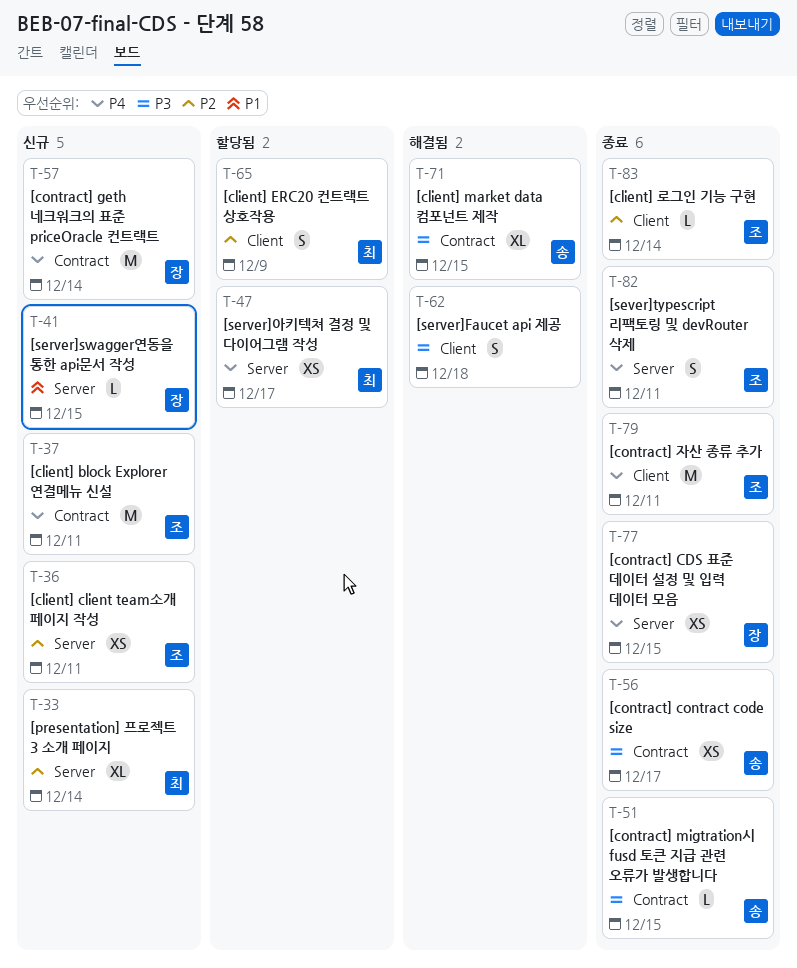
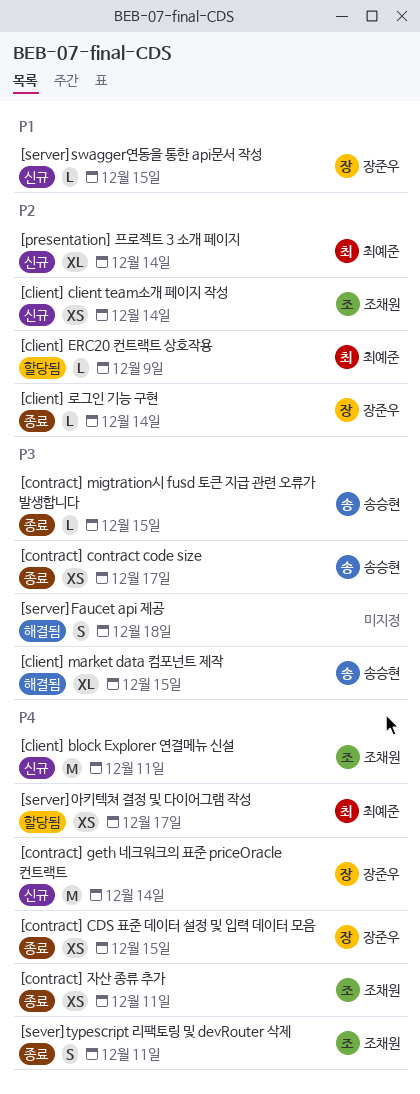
[client] client team소개 페이지 작성, due: Dec 11 -> Dec 14
[client] ERC20 컨트랙트 상호작용, estimate: S -> L
[client] 로그인 기능 구현, owner: 조채원 -> 장준우
[contract] 자산 종류 추가, estimate: M -> XS

